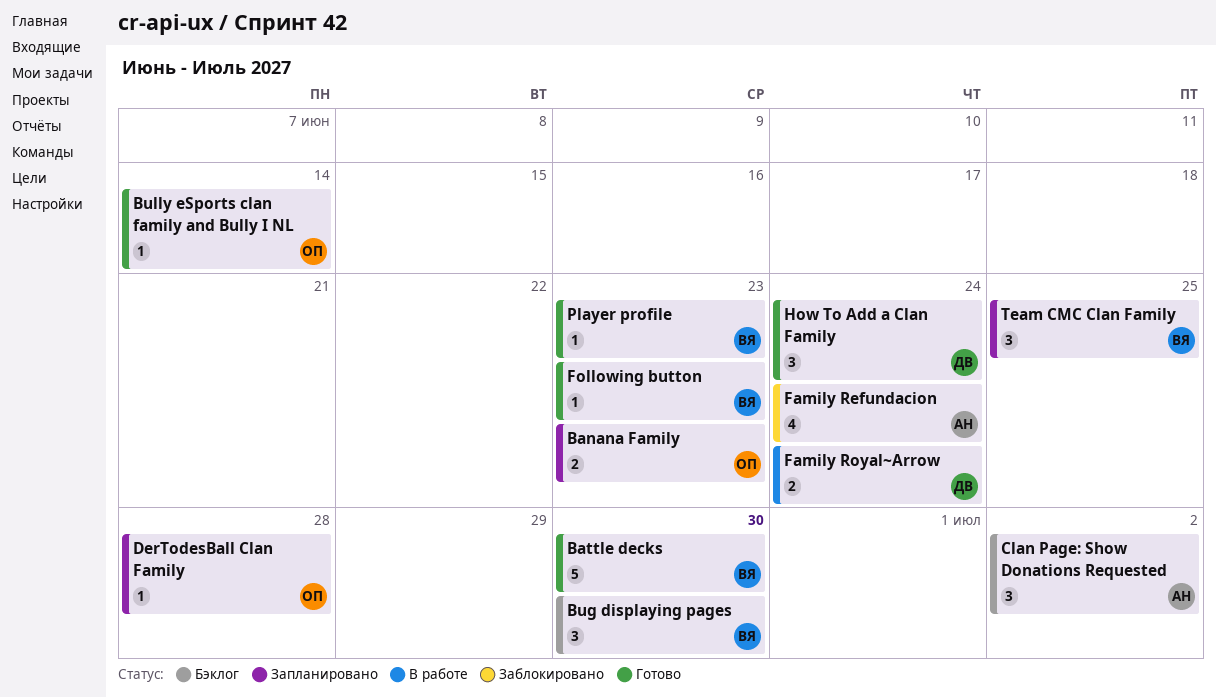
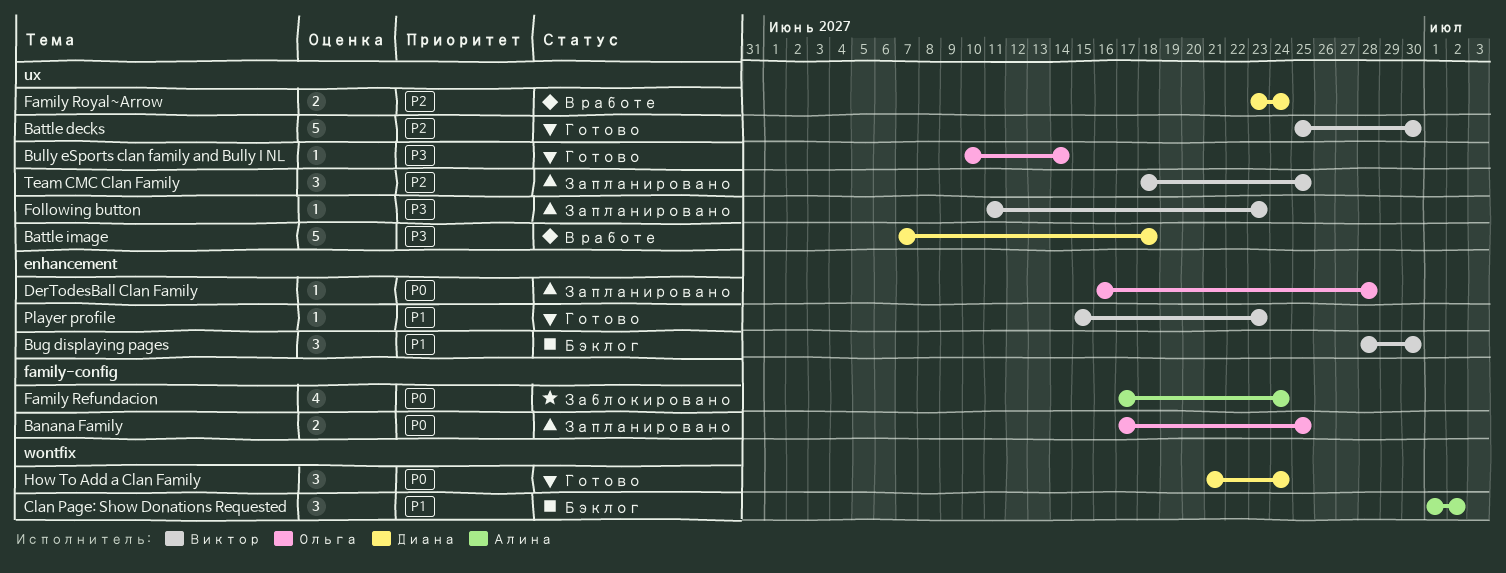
Banana Family, due: Jun 23 -> Jun 25
Battle image: none -> present
Following button, status: Готово -> Запланировано

